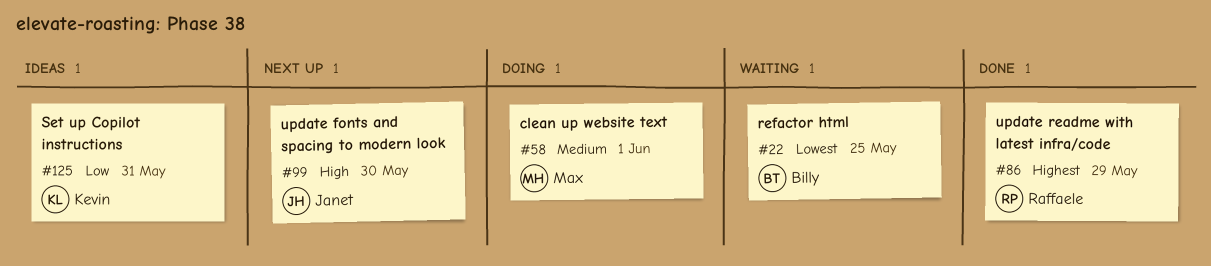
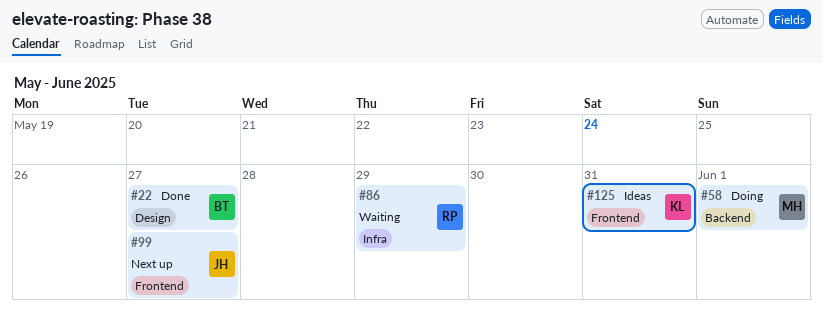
#22, status: Waiting -> Done
#22, due: May 25 -> May 27
#86, status: Done -> Waiting
#99, due: May 30 -> May 27

